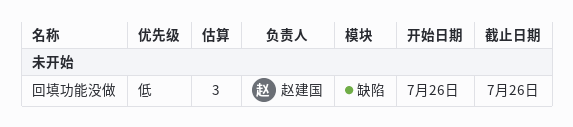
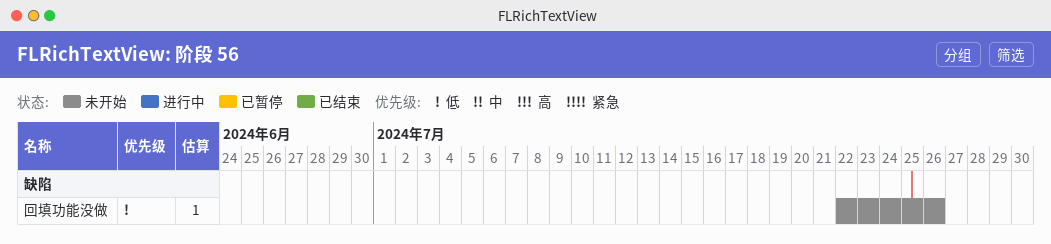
回填功能没做, estimate: 3 -> 1
回填功能没做, start: Jul 26 -> Jul 22

